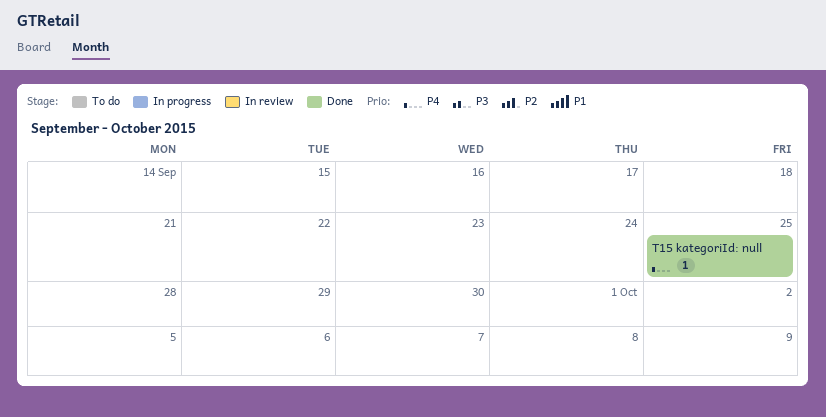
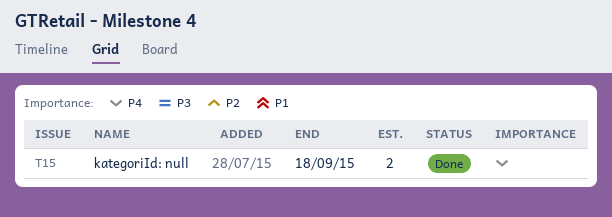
T15, estimate: 1 -> 2
T15, due: Sep 25 -> Sep 18

